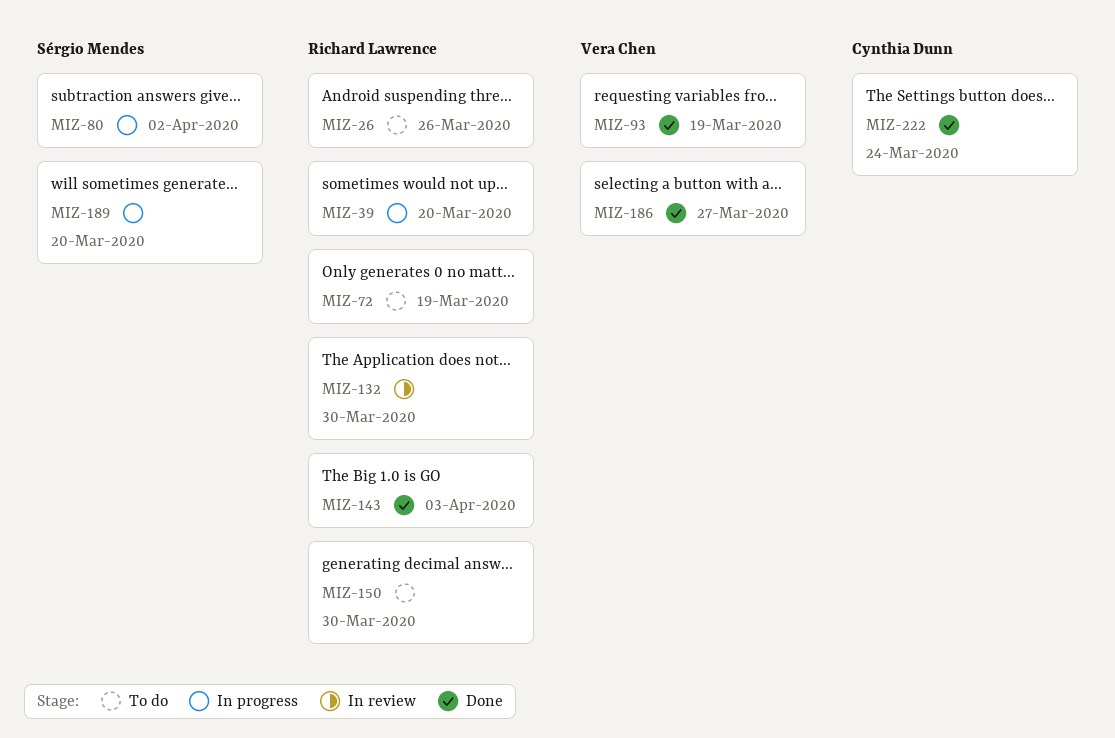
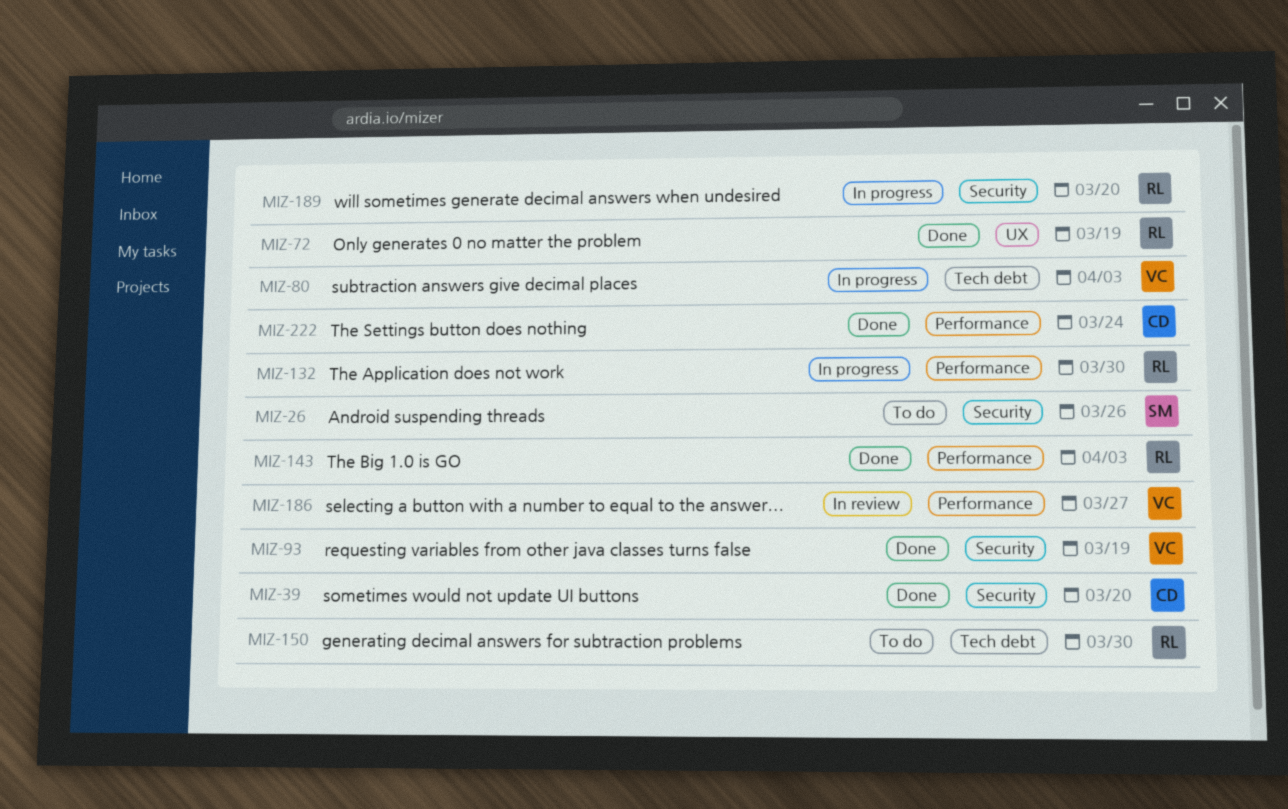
MIZ-26, owner: Richard Lawrence -> Sérgio Mendes
MIZ-39, status: In progress -> Done
MIZ-39, owner: Richard Lawrence -> Cynthia Dunn
MIZ-72, status: To do -> Done
MIZ-80, owner: Sérgio Mendes -> Vera Chen
MIZ-80, due: Apr 2 -> Apr 3
MIZ-132, status: In review -> In progress
MIZ-186, status: Done -> In review
MIZ-189, owner: Sérgio Mendes -> Richard Lawrence

